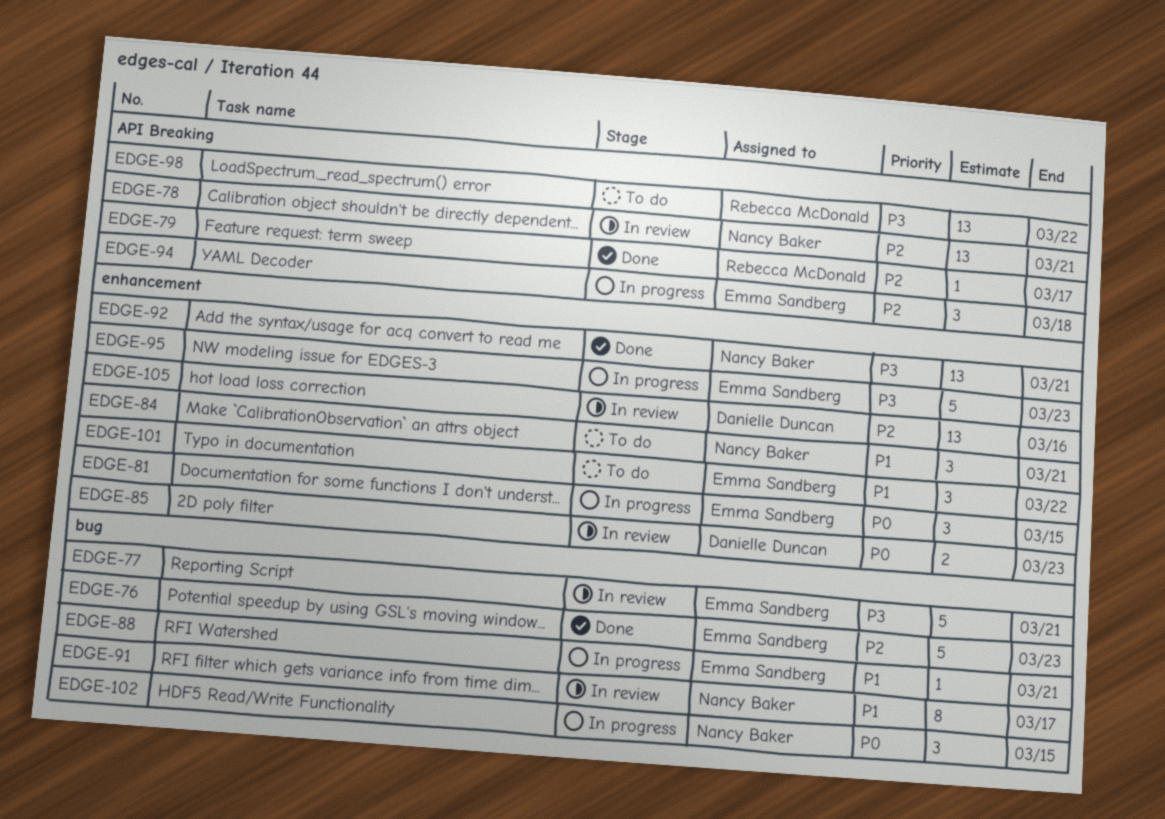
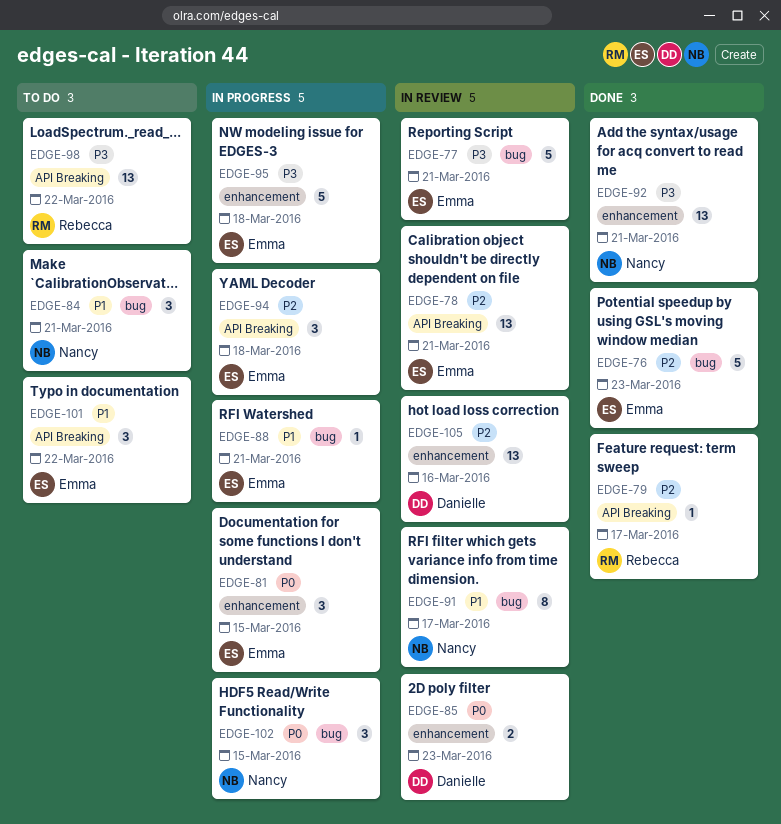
EDGE-78, owner: Nancy Baker -> Emma Sandberg
EDGE-84, label: enhancement -> bug
EDGE-95, due: Mar 23 -> Mar 18
EDGE-101, label: enhancement -> API Breaking

